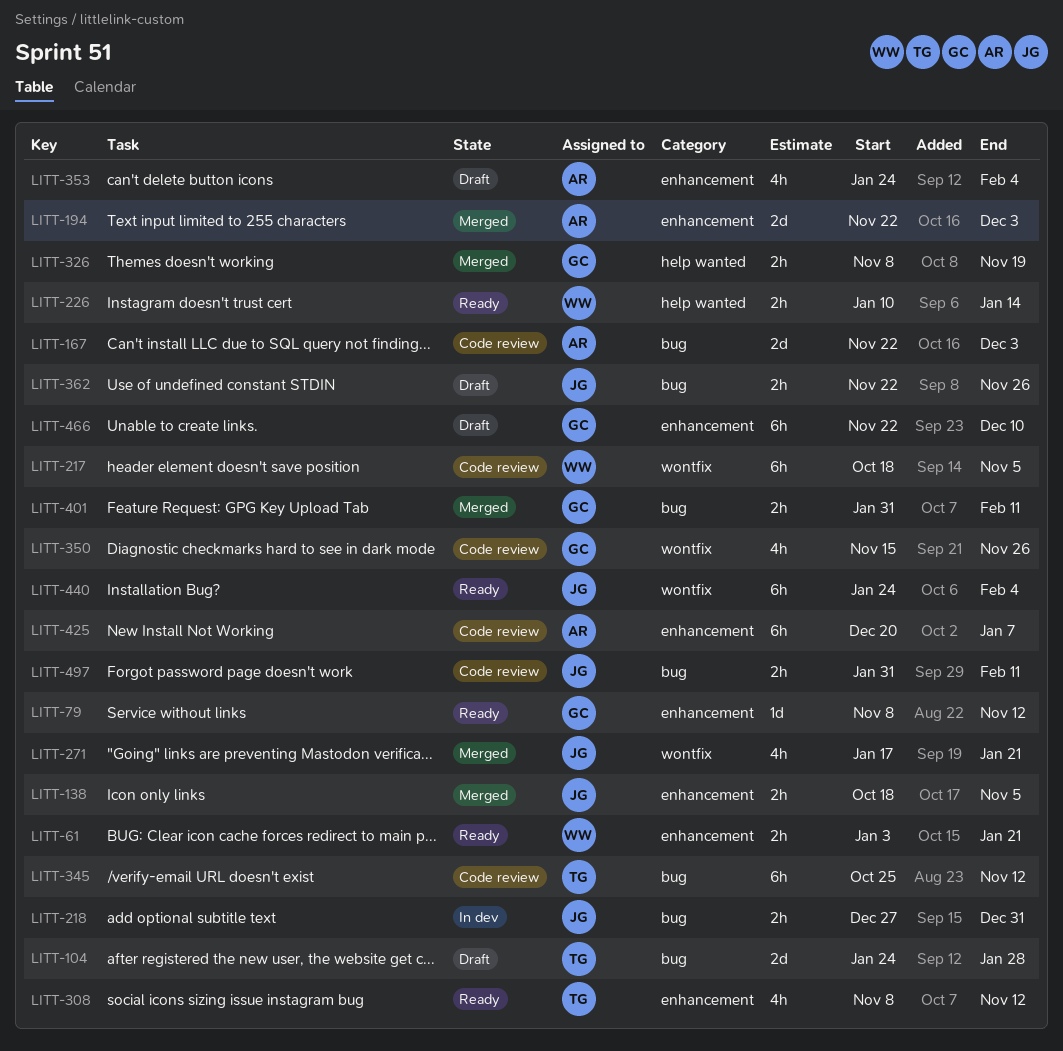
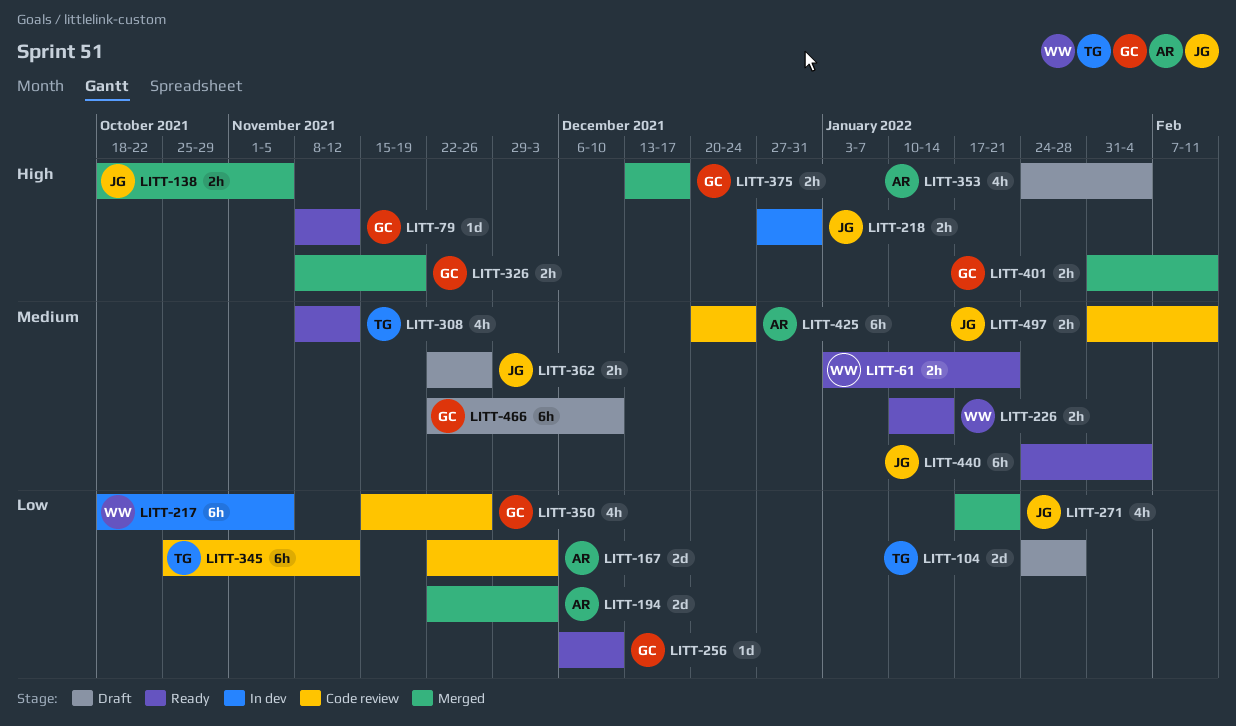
LITT-217, status: Code review -> In dev
LITT-256: none -> present
LITT-375: none -> present
LITT-425, due: Jan 7 -> Dec 24

